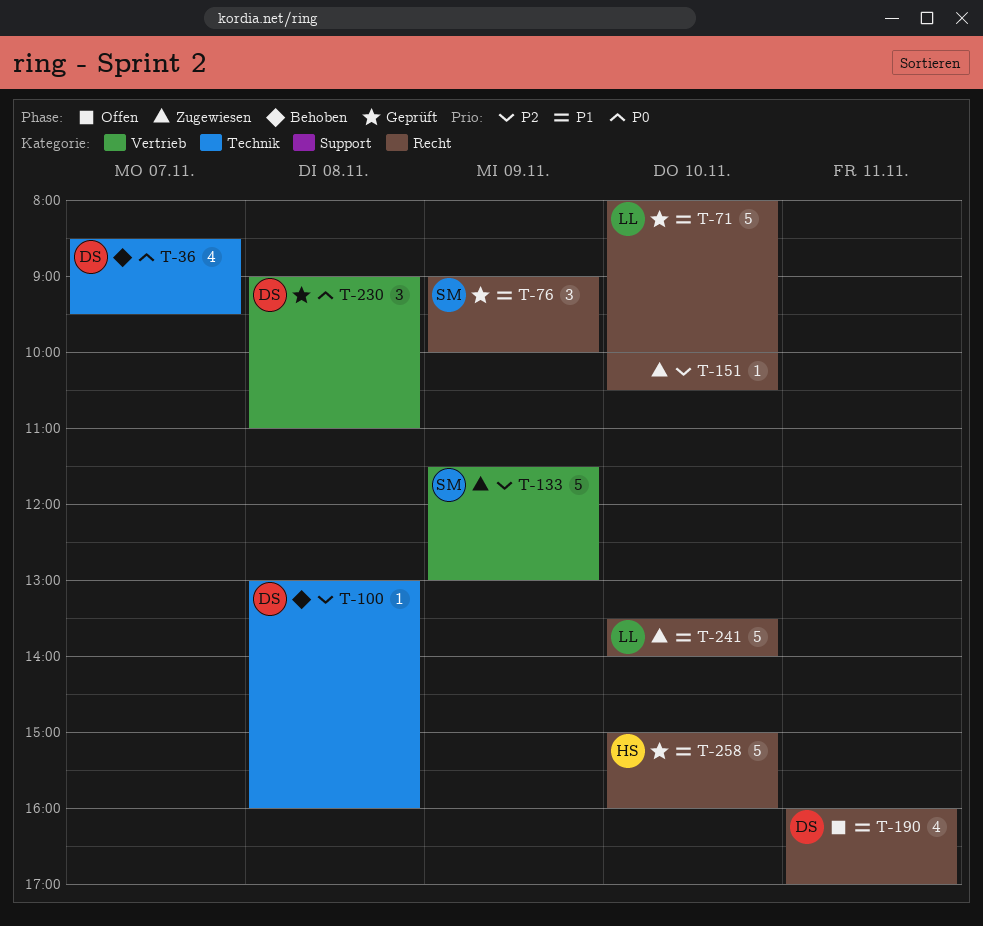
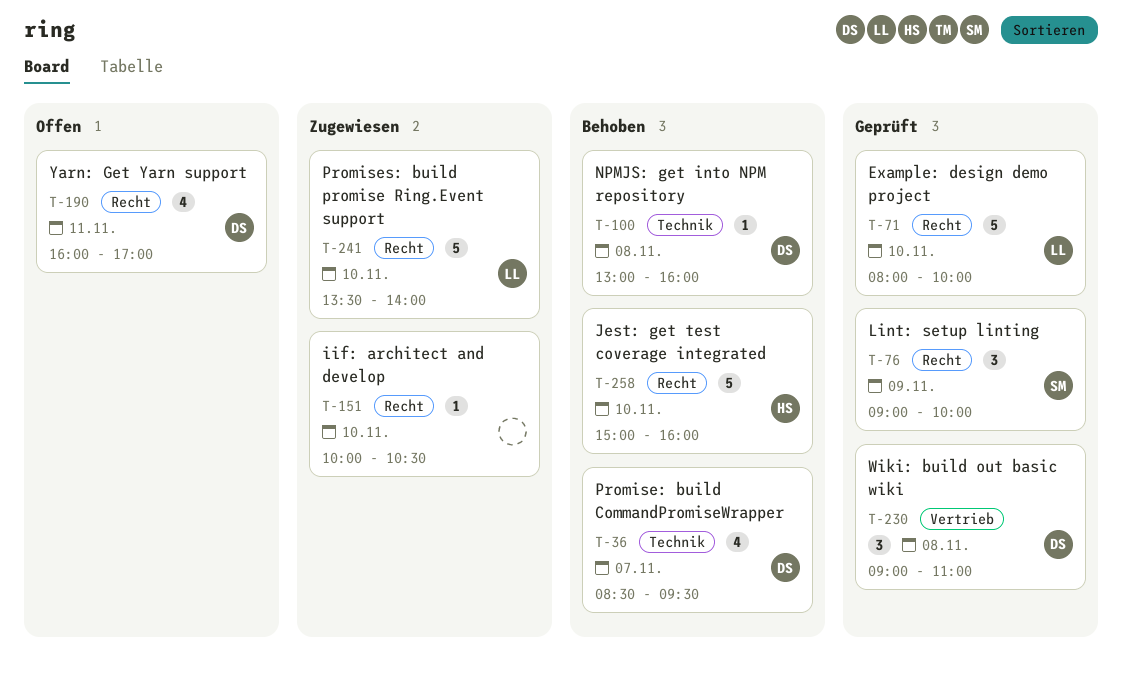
T-133: present -> none
T-258, status: Geprüft -> Behoben

